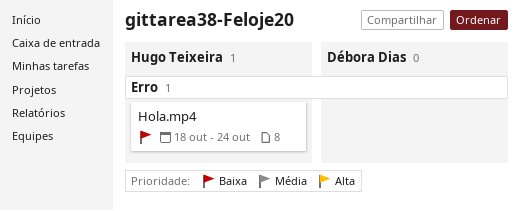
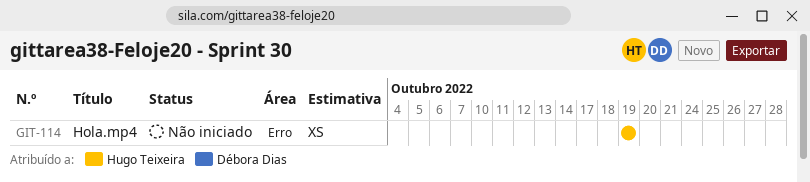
Hola.mp4, start: Oct 18 -> Oct 19
Hola.mp4, due: Oct 24 -> Oct 19

